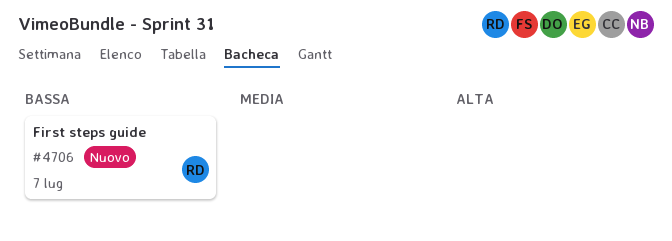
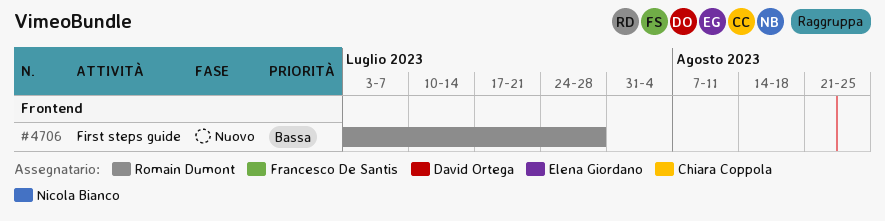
#4706, due: Jul 7 -> Jul 28

